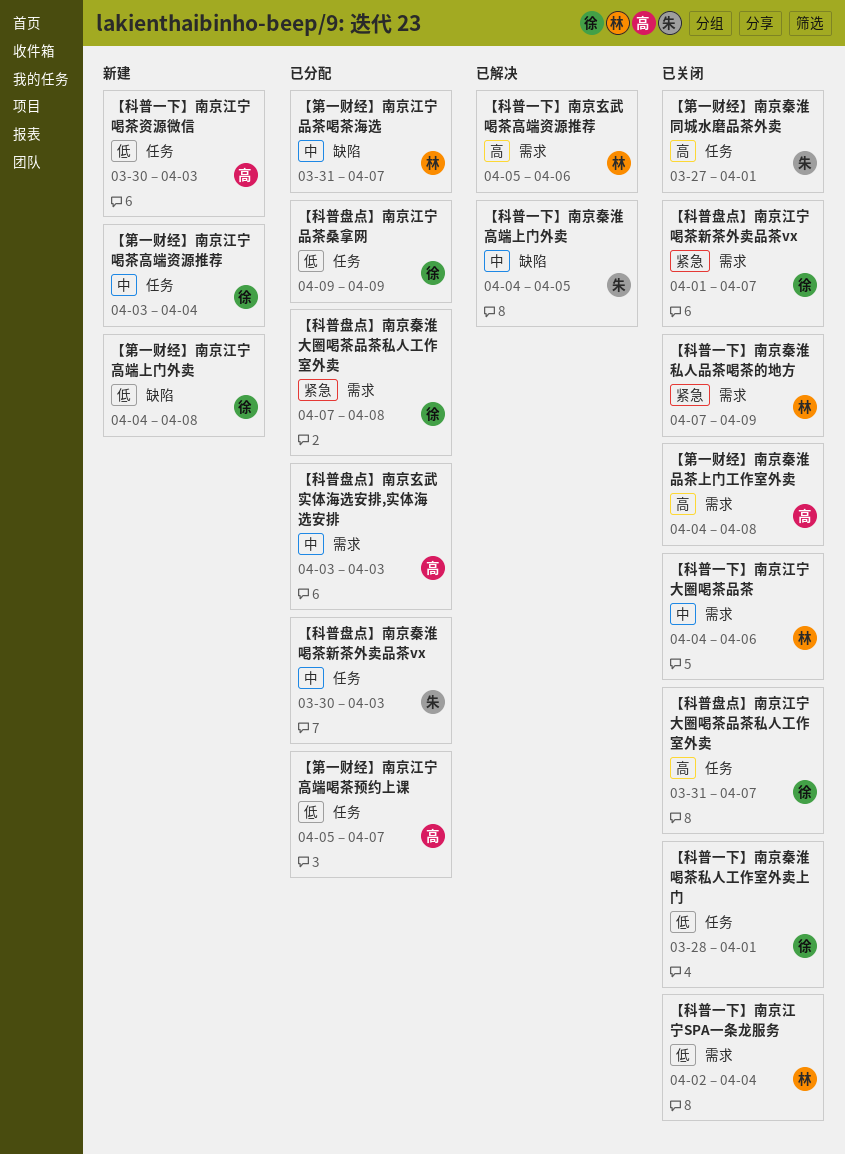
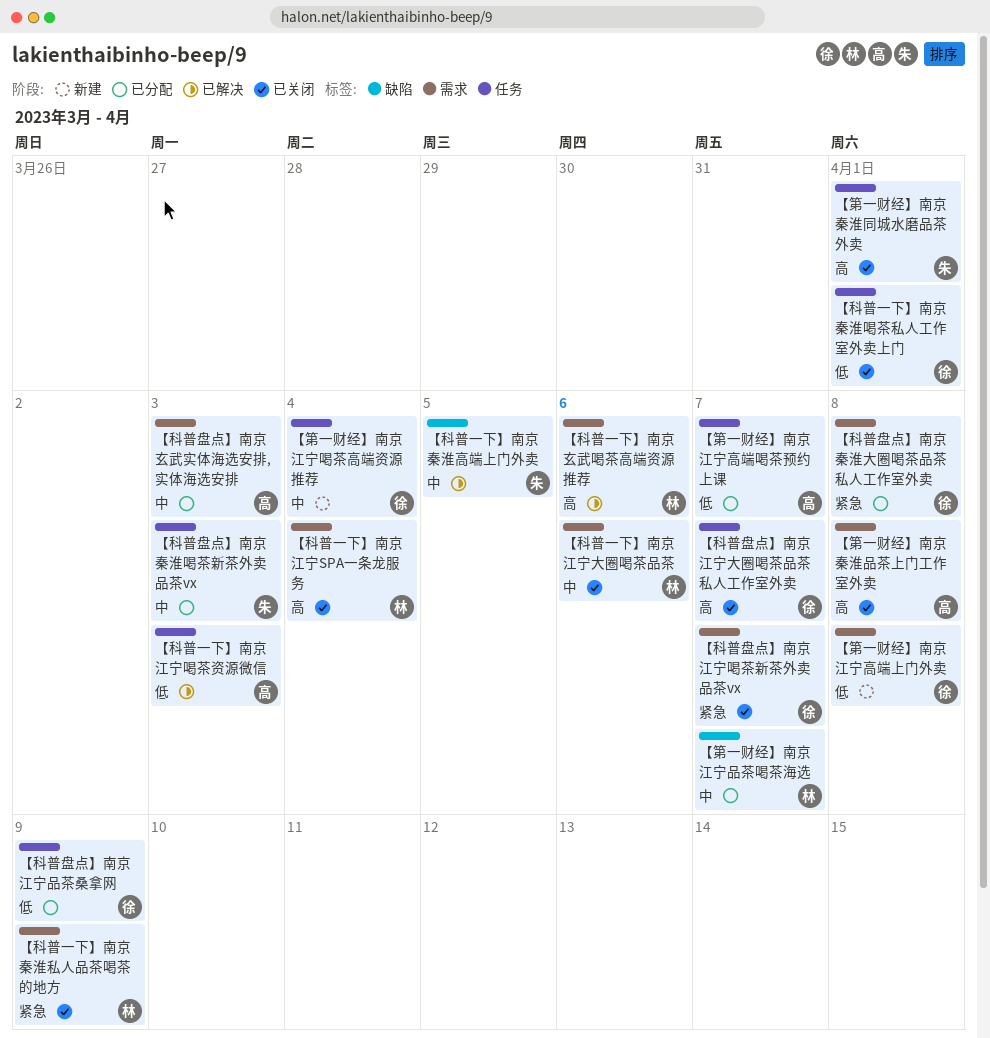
【科普一下】南京江宁SPA一条龙服务, priority: 低 -> 高
【科普一下】南京江宁喝茶资源微信, status: 新建 -> 已解决
【第一财经】南京江宁高端上门外卖, label: 缺陷 -> 需求

